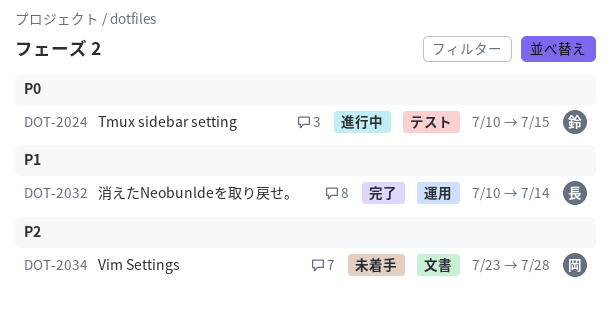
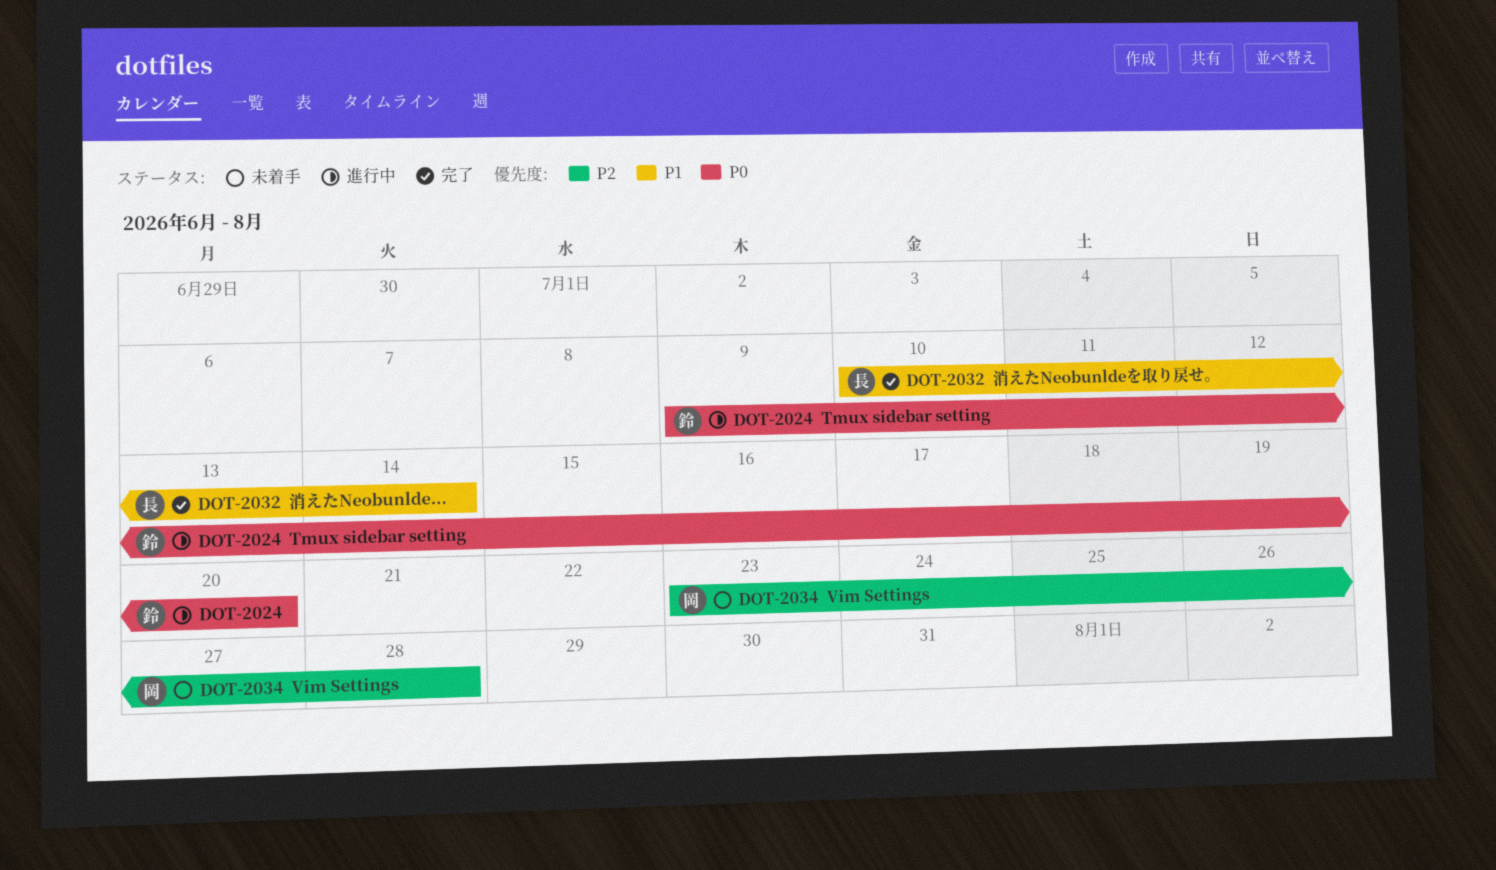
DOT-2024, start: Jul 10 -> Jul 9
DOT-2024, due: Jul 15 -> Jul 20

